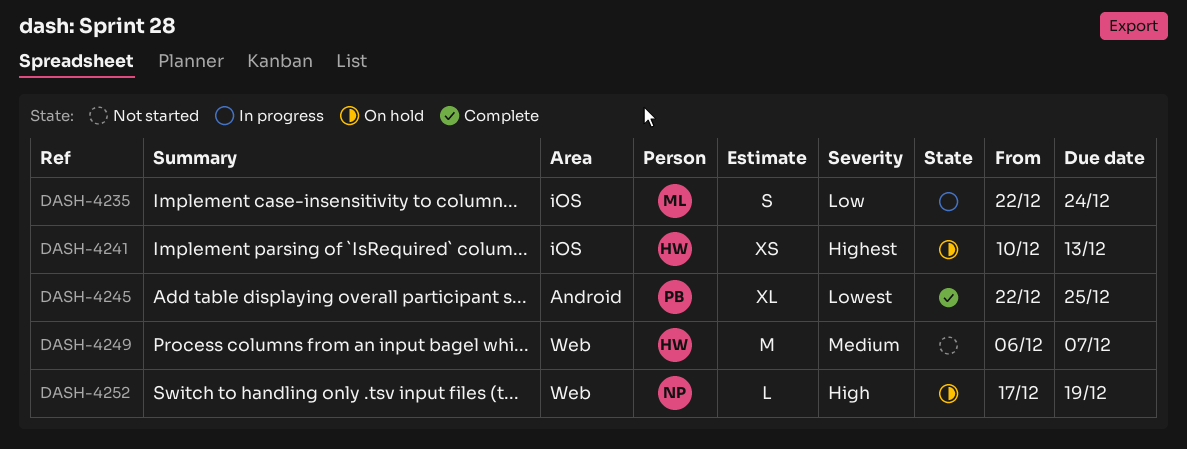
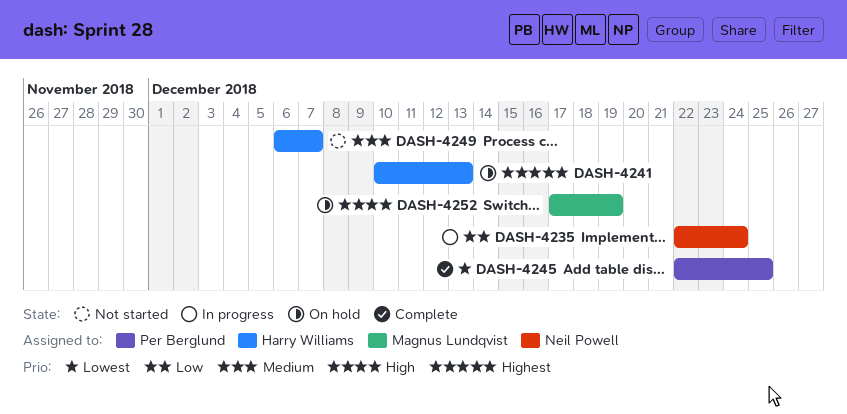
DASH-4235, owner: Magnus Lundqvist -> Neil Powell
DASH-4252, owner: Neil Powell -> Magnus Lundqvist

